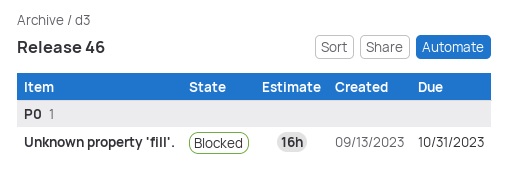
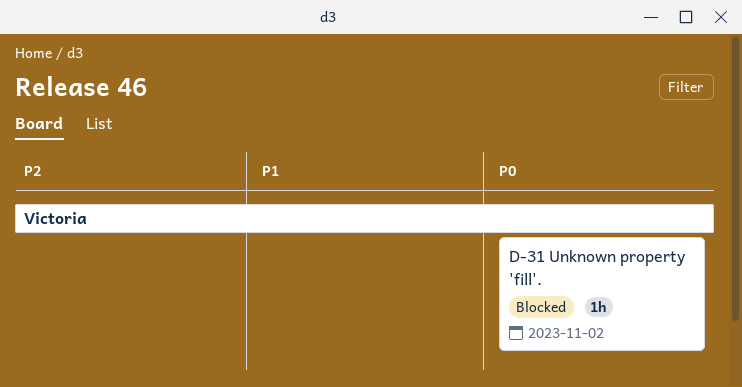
Unknown property 'fill'., estimate: 16h -> 1h
Unknown property 'fill'., due: Oct 31 -> Nov 2

